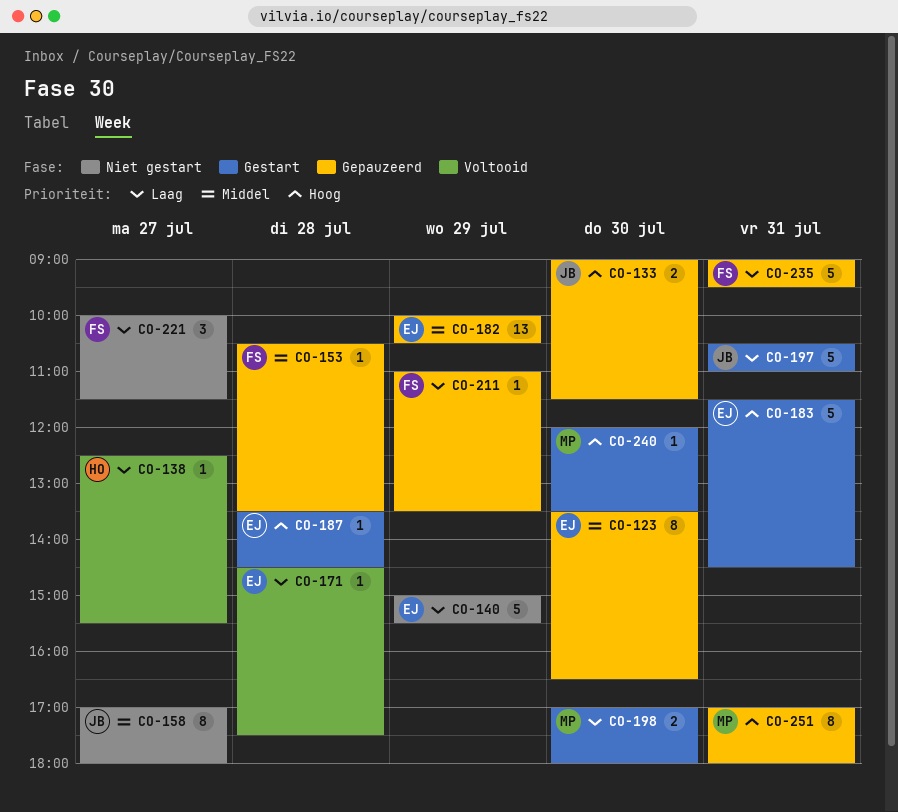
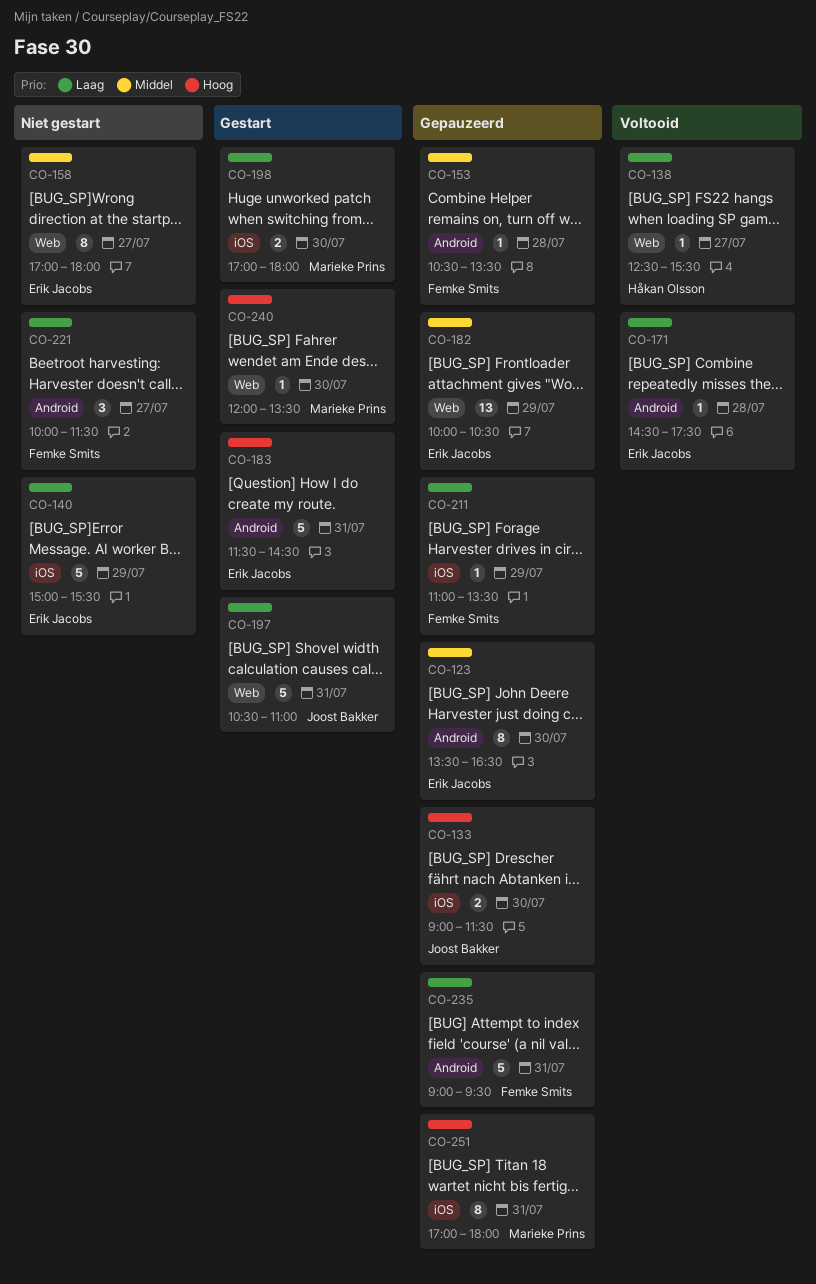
CO-158, owner: Joost Bakker -> Erik Jacobs
CO-187: present -> none

